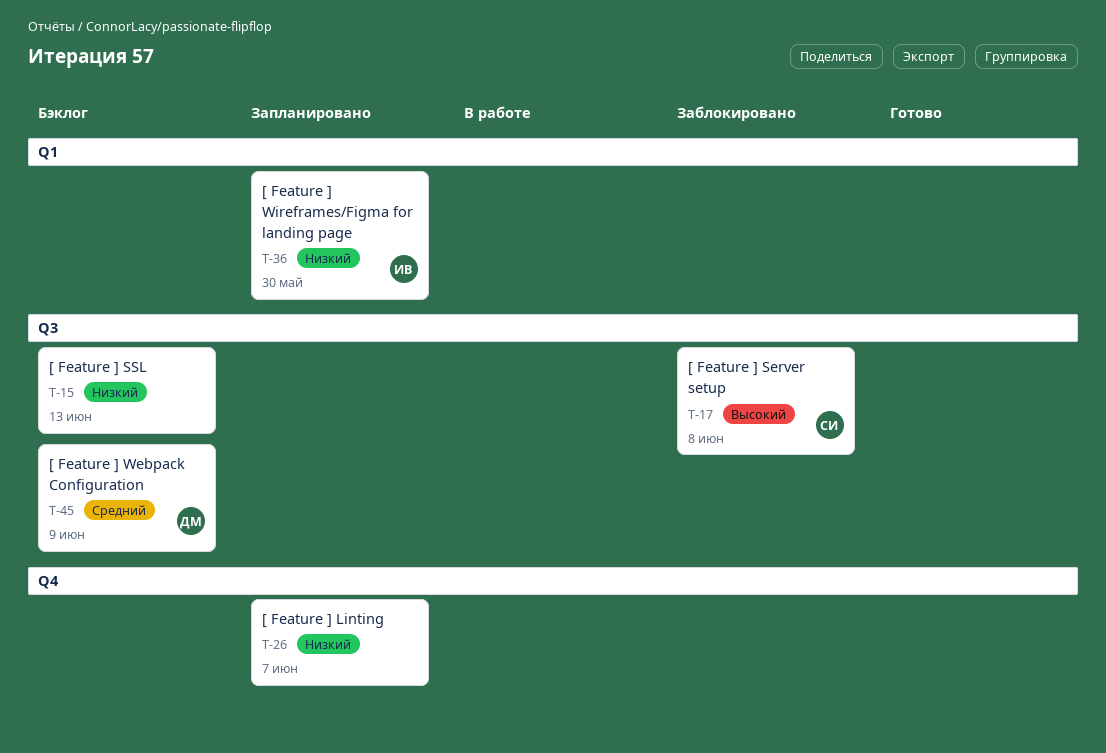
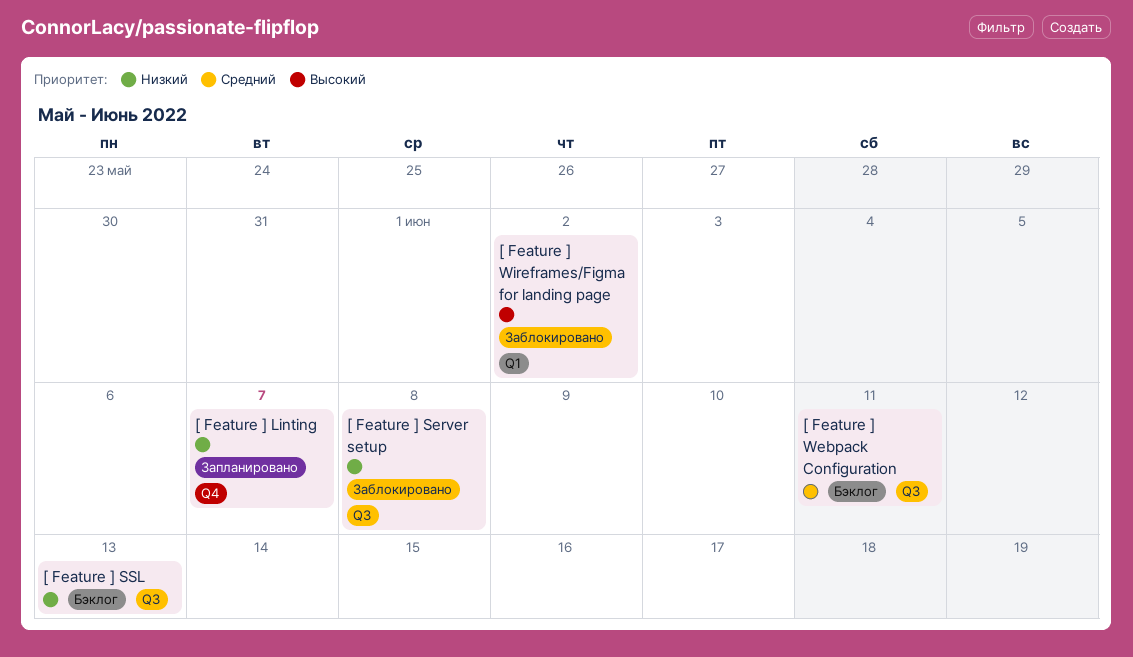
[ Feature ] Server setup, priority: Высокий -> Низкий
[ Feature ] Webpack Configuration, due: Jun 9 -> Jun 11
[ Feature ] Wireframes/Figma for landing page, status: Запланировано -> Заблокировано
[ Feature ] Wireframes/Figma for landing page, priority: Низкий -> Высокий
[ Feature ] Wireframes/Figma for landing page, due: May 30 -> Jun 2

